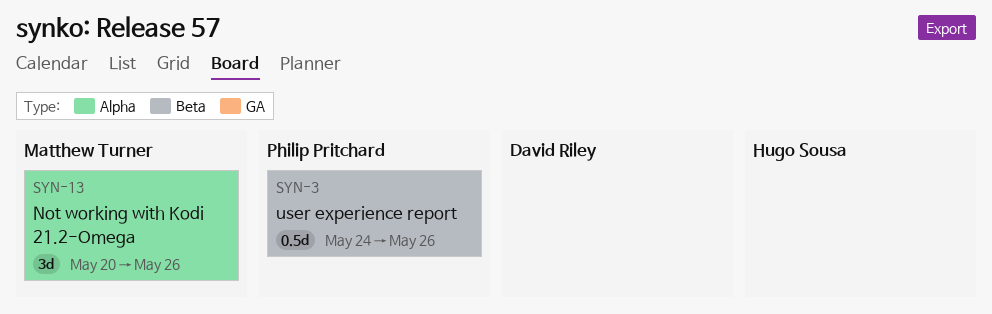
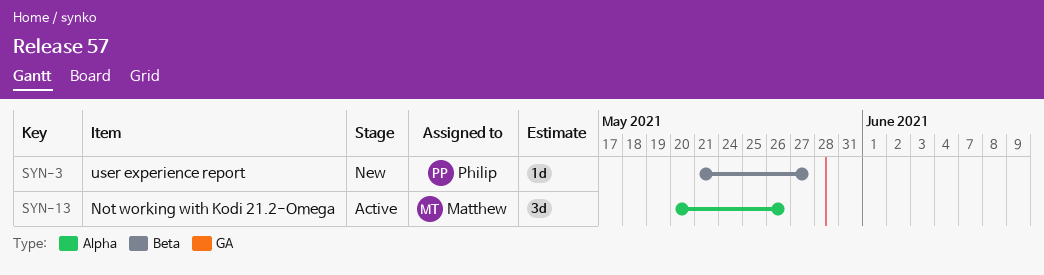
SYN-3, estimate: 0.5d -> 1d
SYN-3, start: May 24 -> May 21
SYN-3, due: May 26 -> May 27

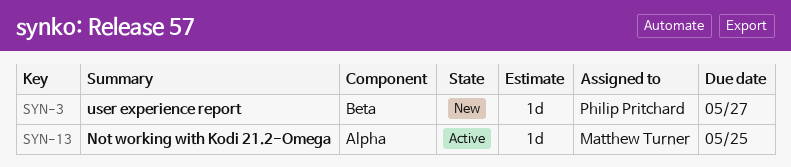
SYN-13, estimate: 3d -> 1d
SYN-13, due: May 26 -> May 25

